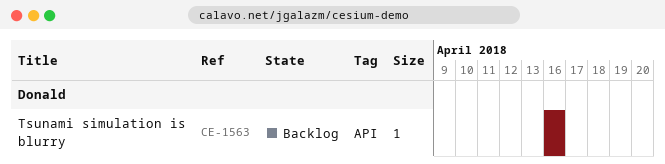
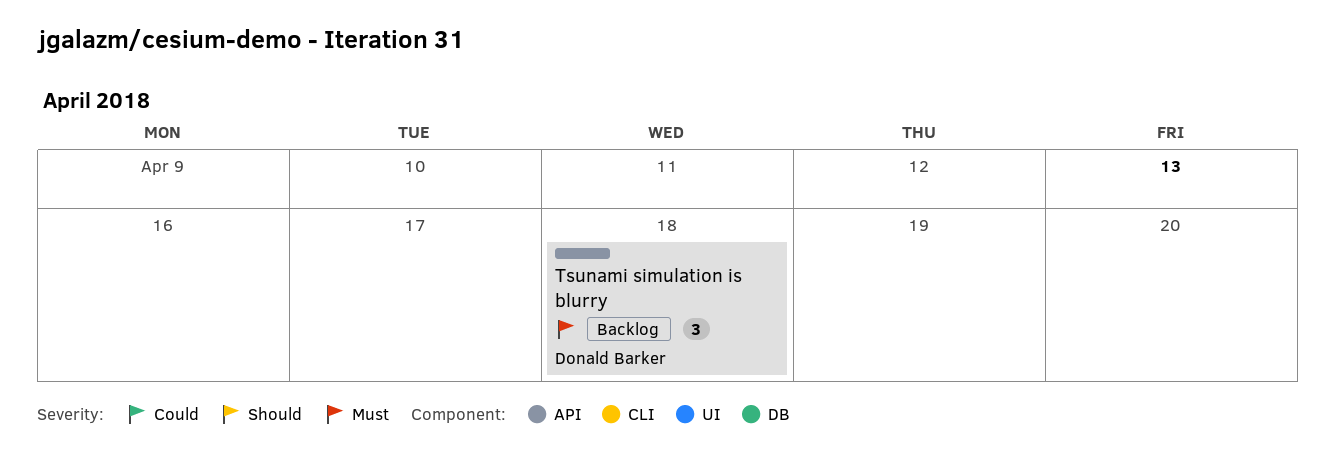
Tsunami simulation is blurry, estimate: 1 -> 3
Tsunami simulation is blurry, due: Apr 16 -> Apr 18

